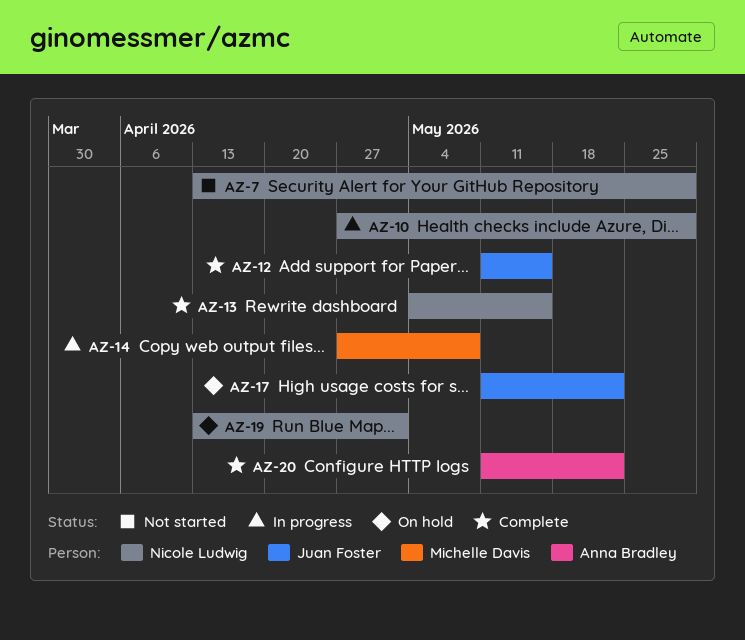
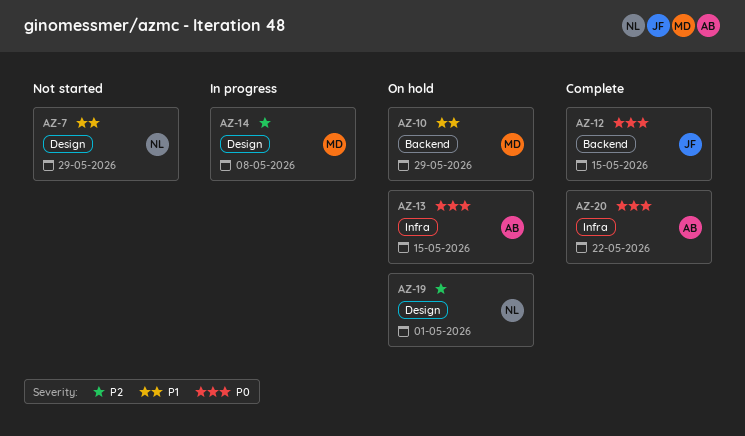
AZ-10, status: In progress -> On hold
AZ-10, owner: Nicole Ludwig -> Michelle Davis
AZ-13, status: Complete -> On hold
AZ-13, owner: Nicole Ludwig -> Anna Bradley
AZ-17: present -> none

